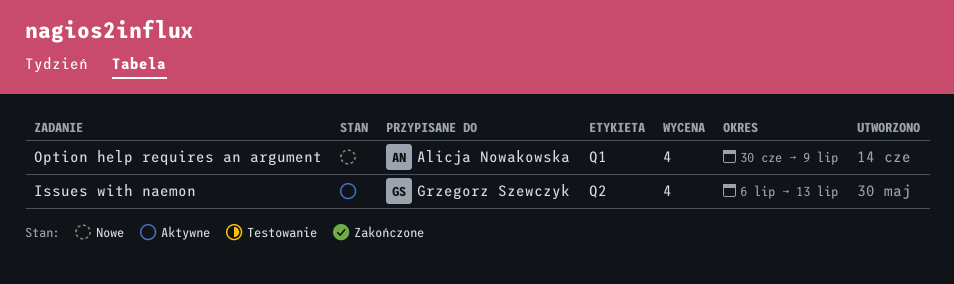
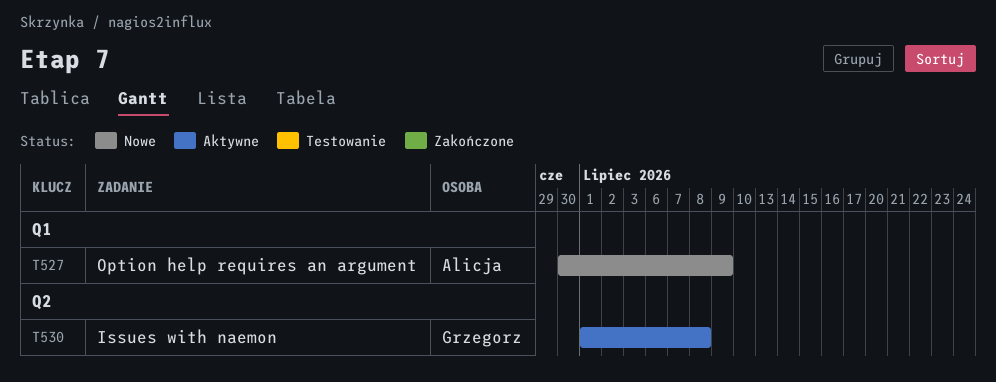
Issues with naemon, start: Jul 6 -> Jul 1
Issues with naemon, due: Jul 13 -> Jul 8

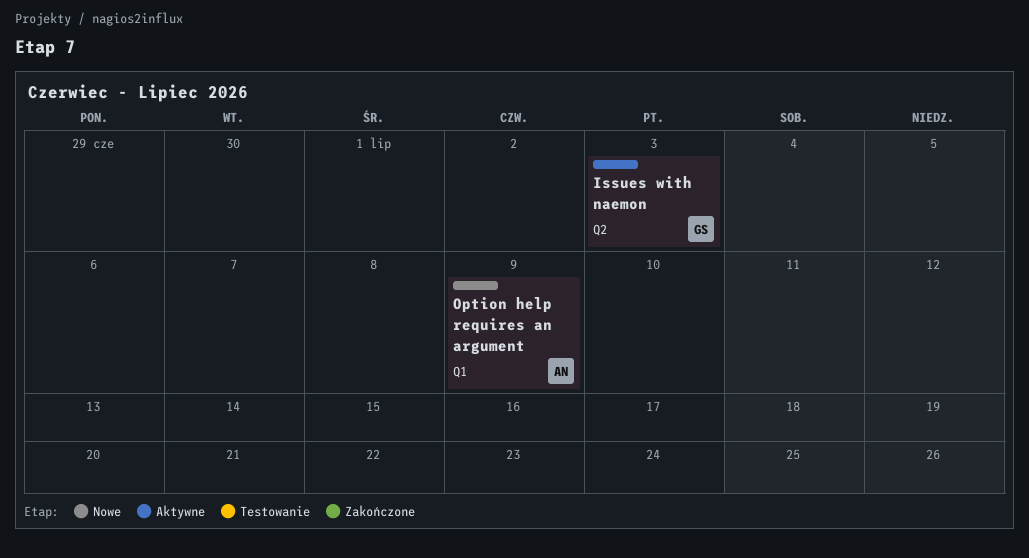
Issues with naemon, due: Jul 8 -> Jul 3

